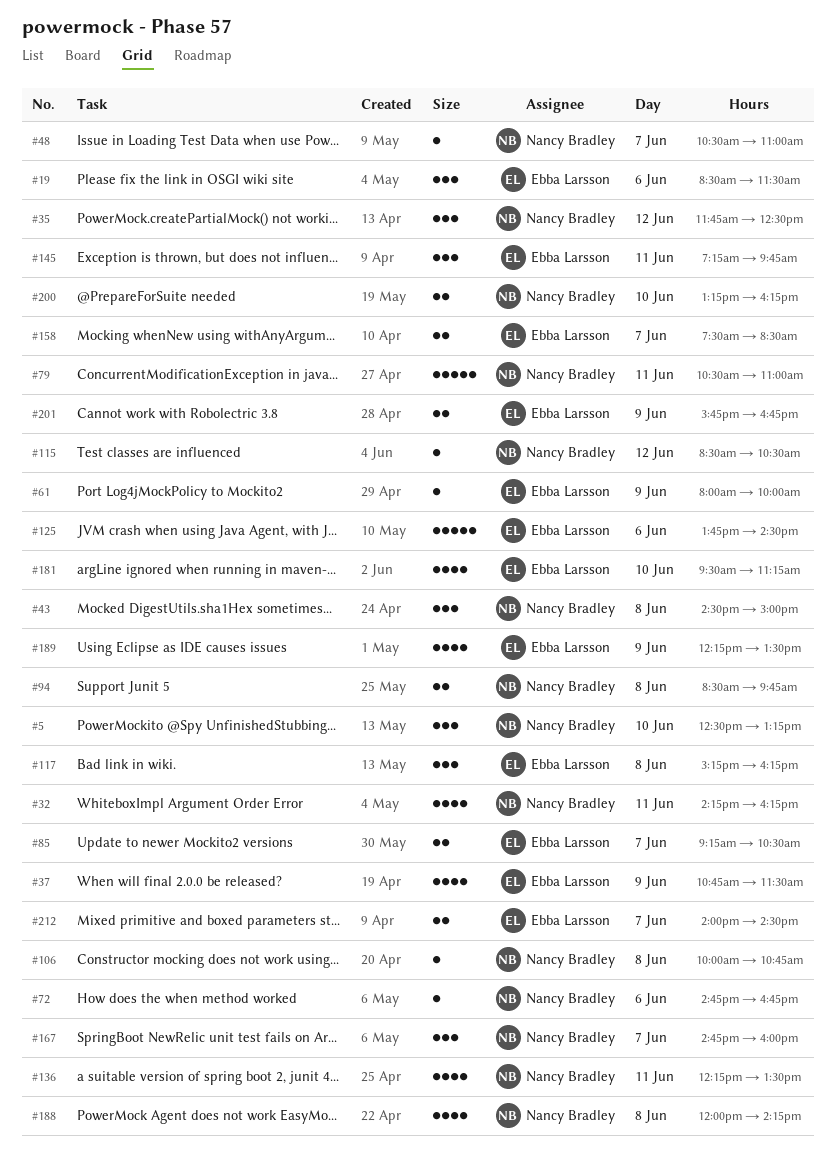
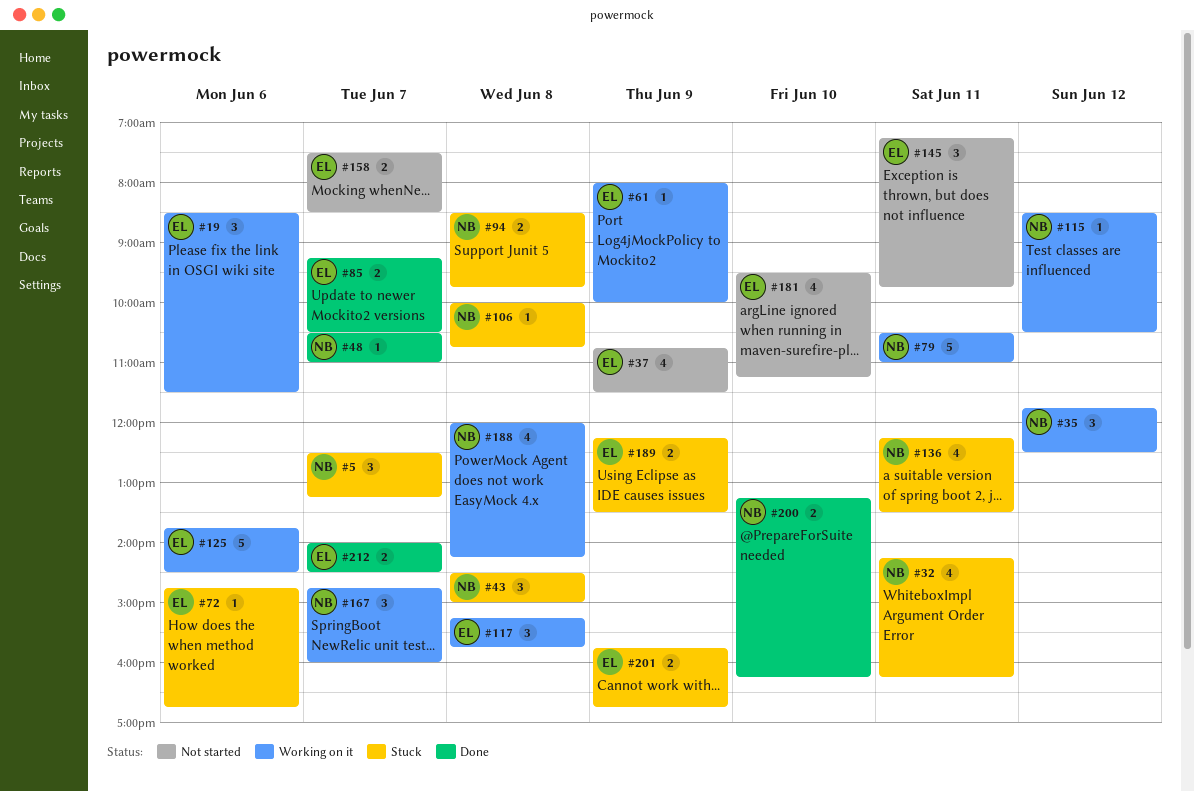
#5, day: Jun 10 -> Jun 7
#72, owner: Nancy Bradley -> Ebba Larsson
#117, ends: 16:15 -> 15:45
#189, estimate: 4 -> 2

